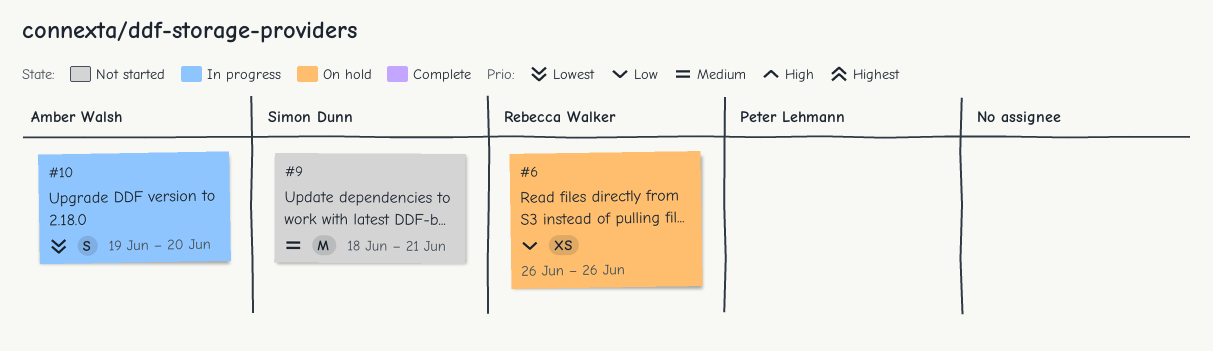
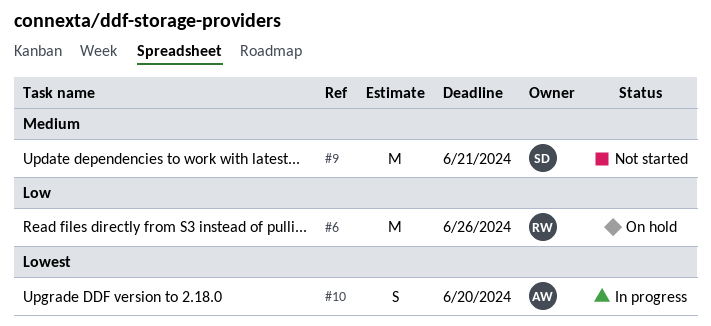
#6, estimate: XS -> M

